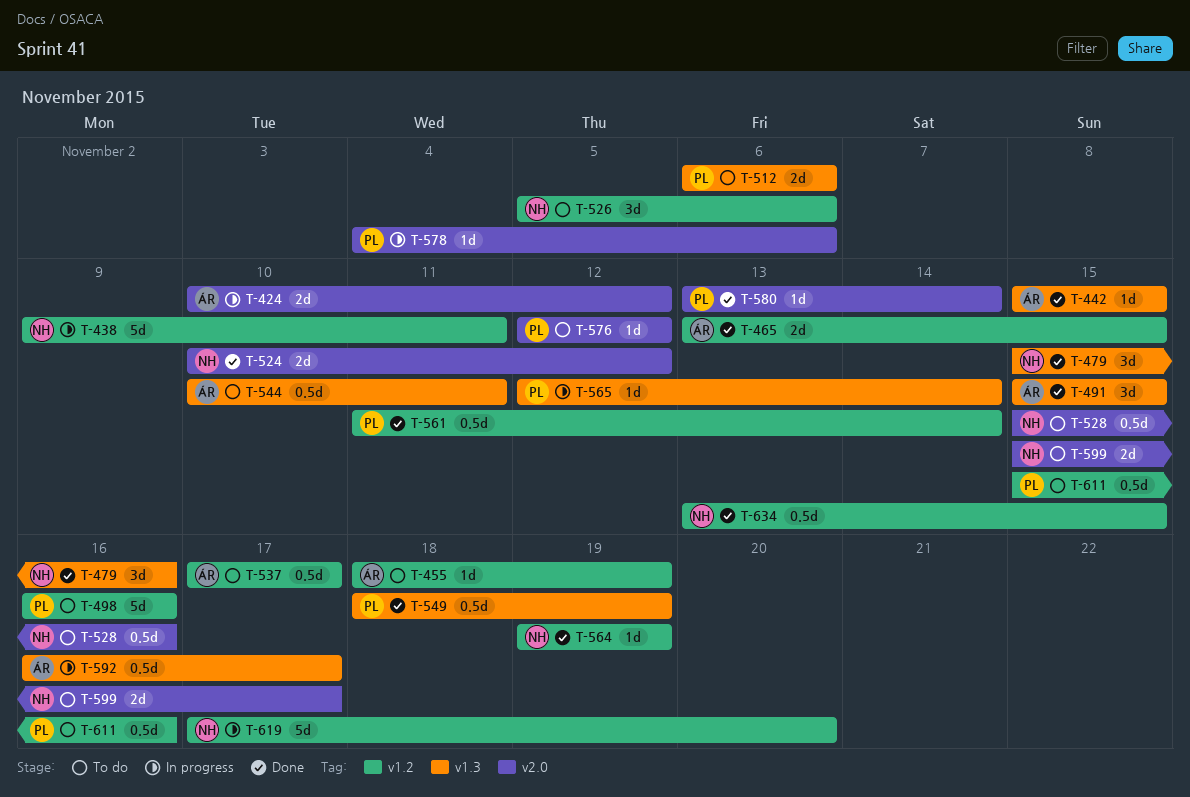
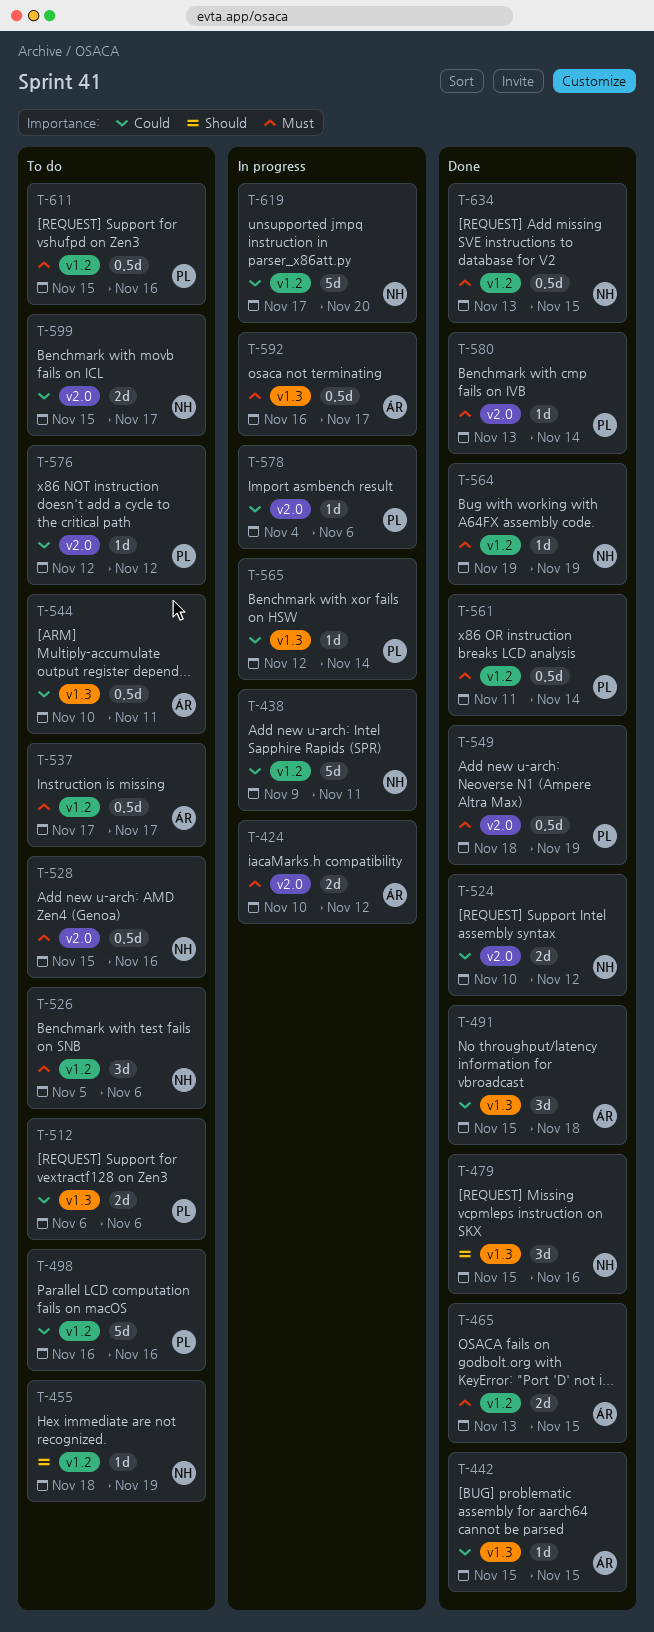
T-455, owner: ÁR -> NH
T-491, due: Nov 15 -> Nov 18
T-549, label: v1.3 -> v2.0

